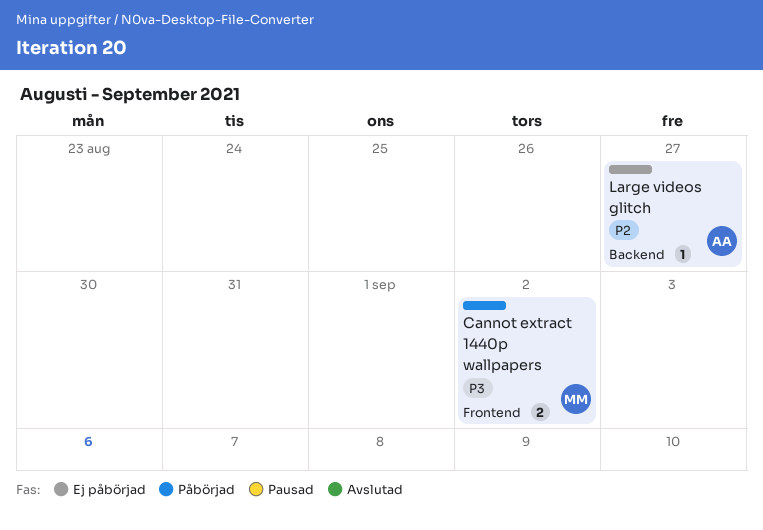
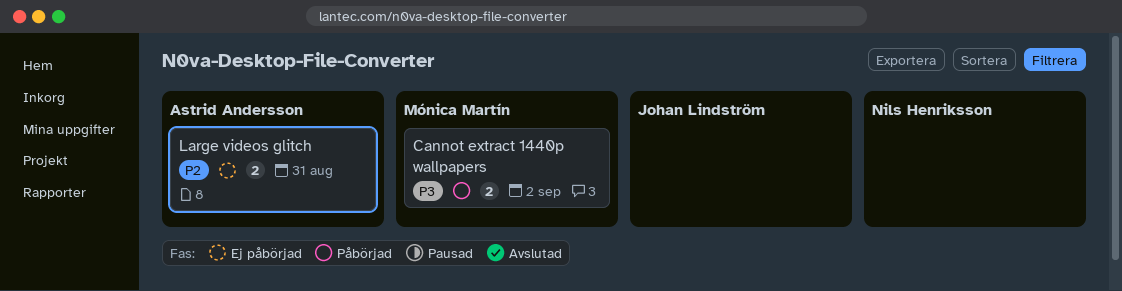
Large videos glitch, estimate: 1 -> 2
Large videos glitch, due: Aug 27 -> Aug 31

